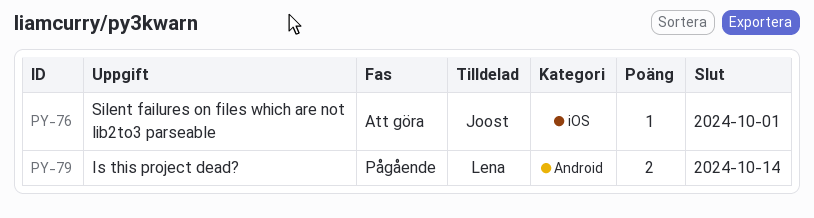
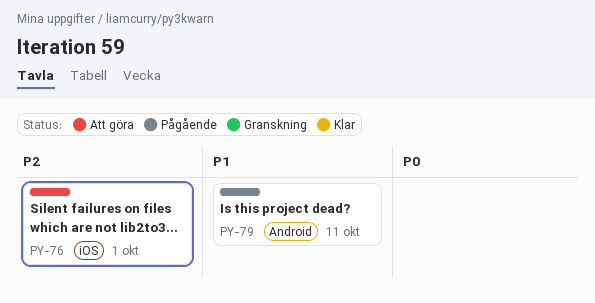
PY-79, due: Oct 14 -> Oct 11

